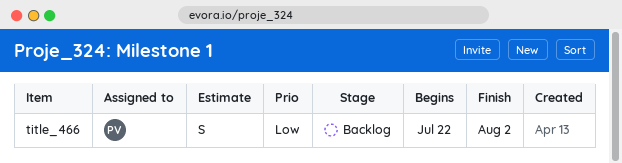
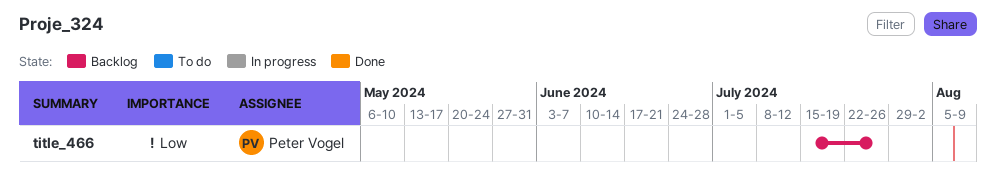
title_466, start: Jul 22 -> Jul 15
title_466, due: Aug 2 -> Jul 26

